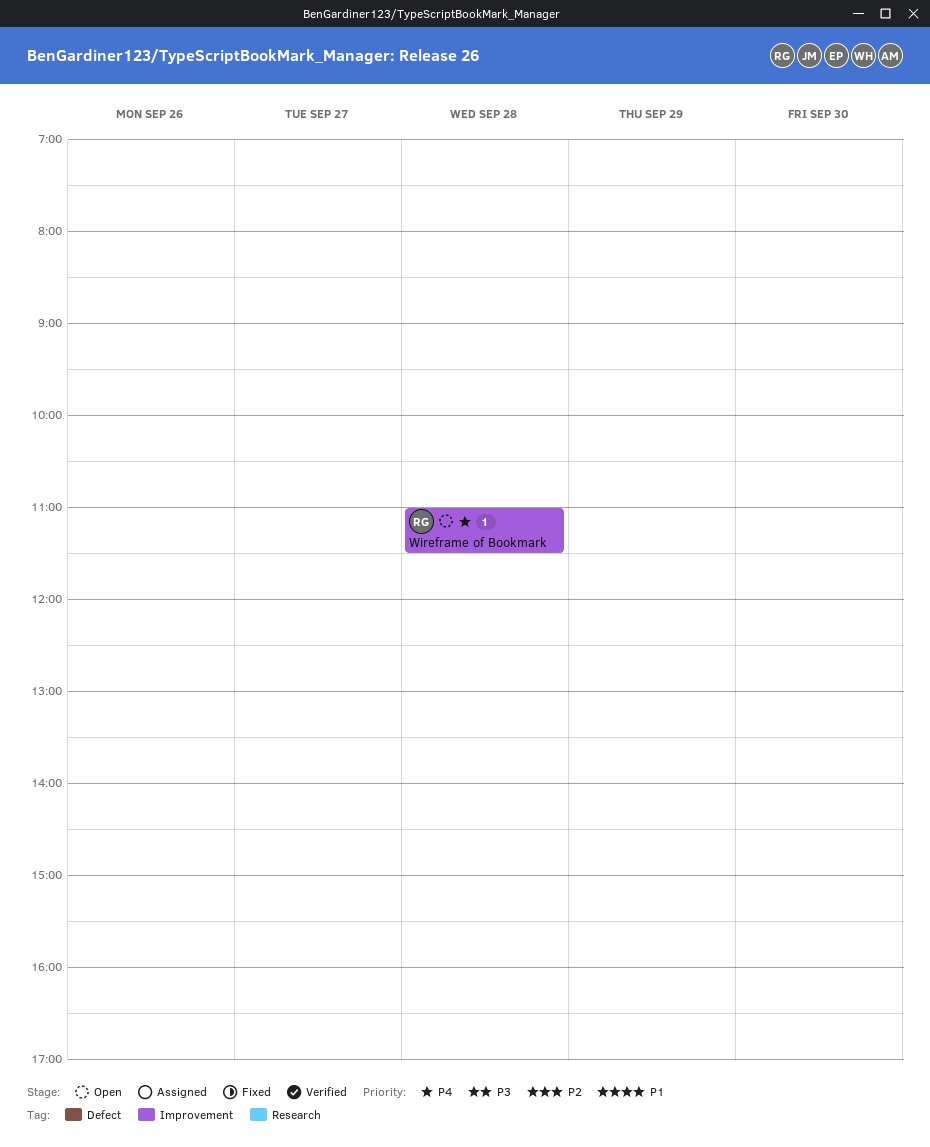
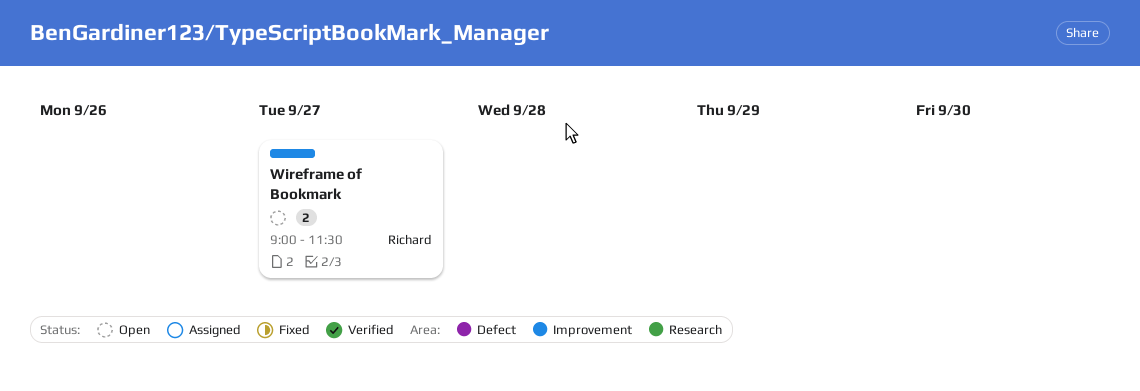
Wireframe of Bookmark, estimate: 1 -> 2
Wireframe of Bookmark, day: Sep 28 -> Sep 27
Wireframe of Bookmark, begins: 11:00 -> 09:00

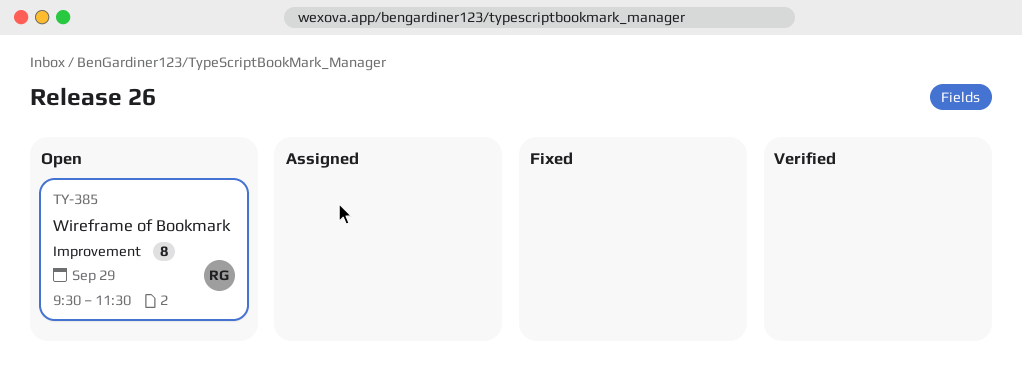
Wireframe of Bookmark, estimate: 2 -> 8
Wireframe of Bookmark, day: Sep 27 -> Sep 29
Wireframe of Bookmark, begins: 09:00 -> 09:30

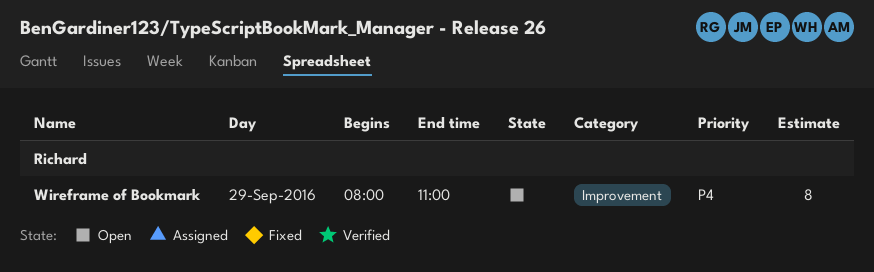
Wireframe of Bookmark, begins: 09:30 -> 08:00
Wireframe of Bookmark, ends: 11:30 -> 11:00

